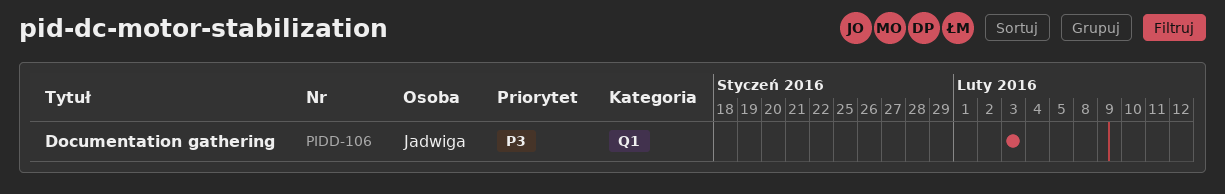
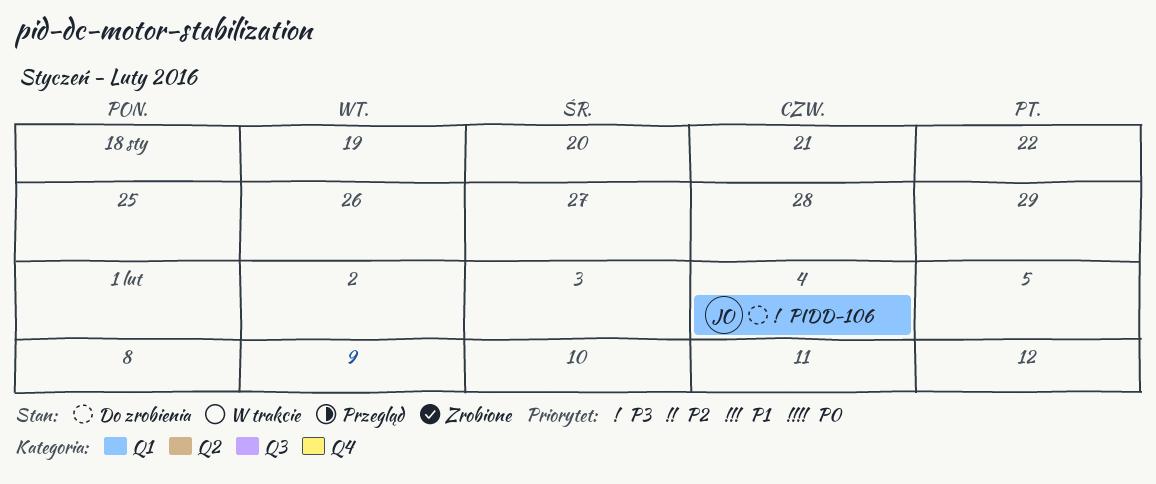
PIDD-106, start: Feb 3 -> Feb 4
PIDD-106, due: Feb 3 -> Feb 4

